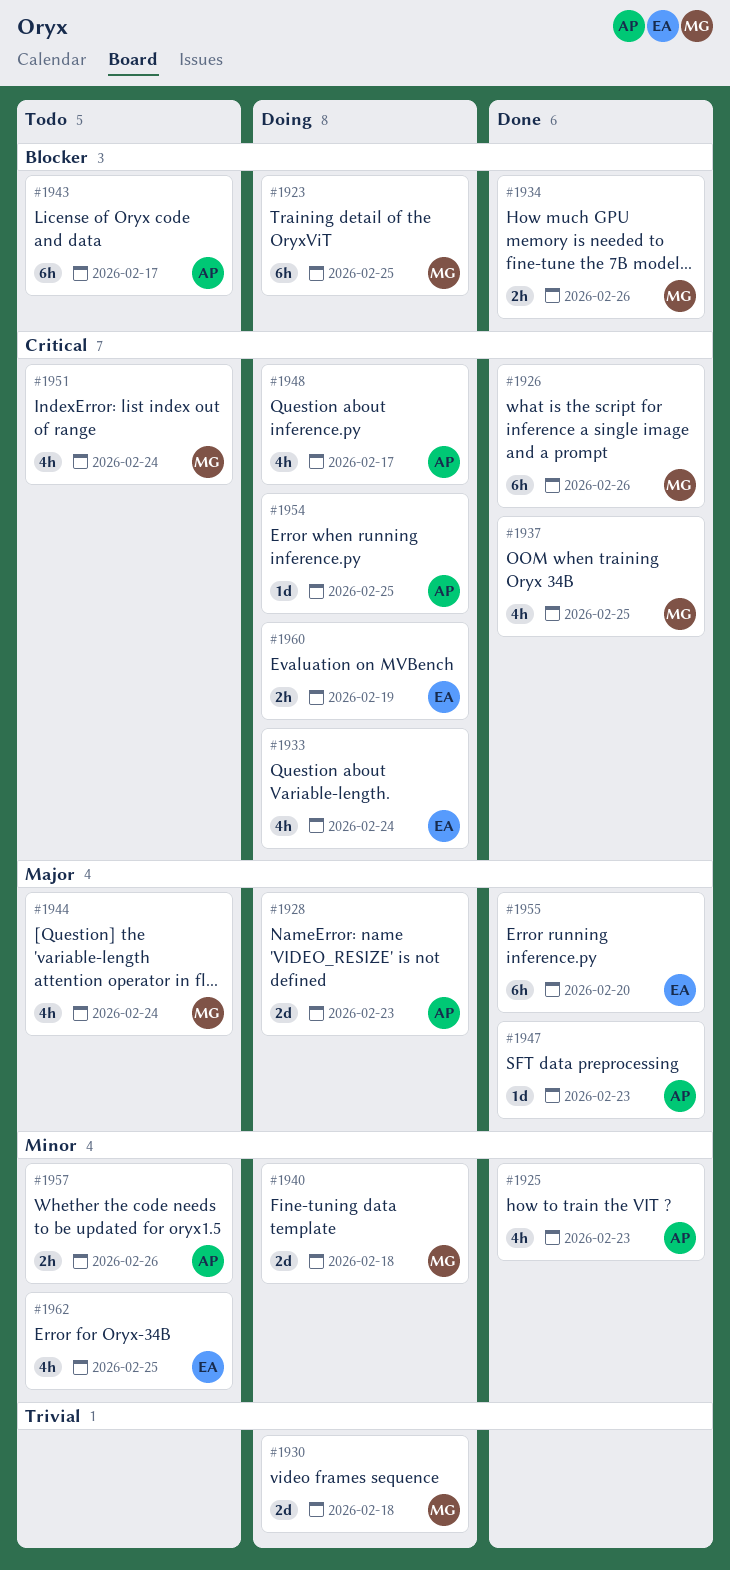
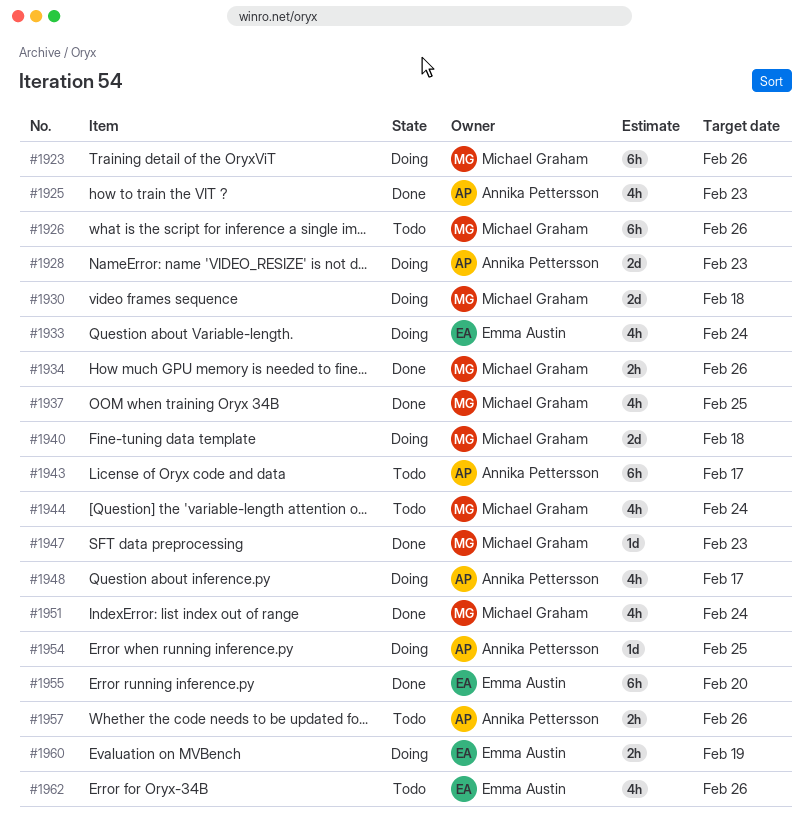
#1923, due: Feb 25 -> Feb 26
#1926, status: Done -> Todo
#1947, owner: Annika Pettersson -> Michael Graham
#1951, status: Todo -> Done
#1962, due: Feb 25 -> Feb 26

